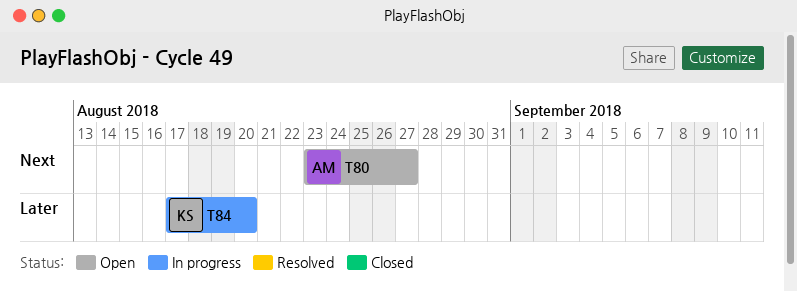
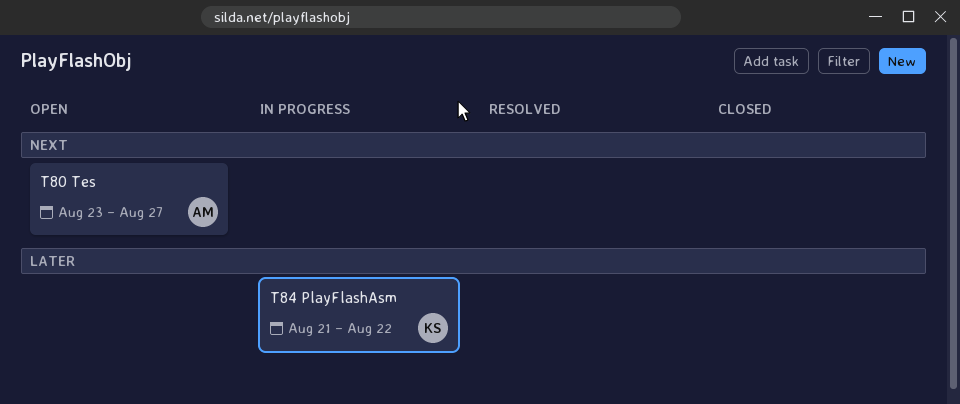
T84, start: Aug 17 -> Aug 21
T84, due: Aug 20 -> Aug 22

